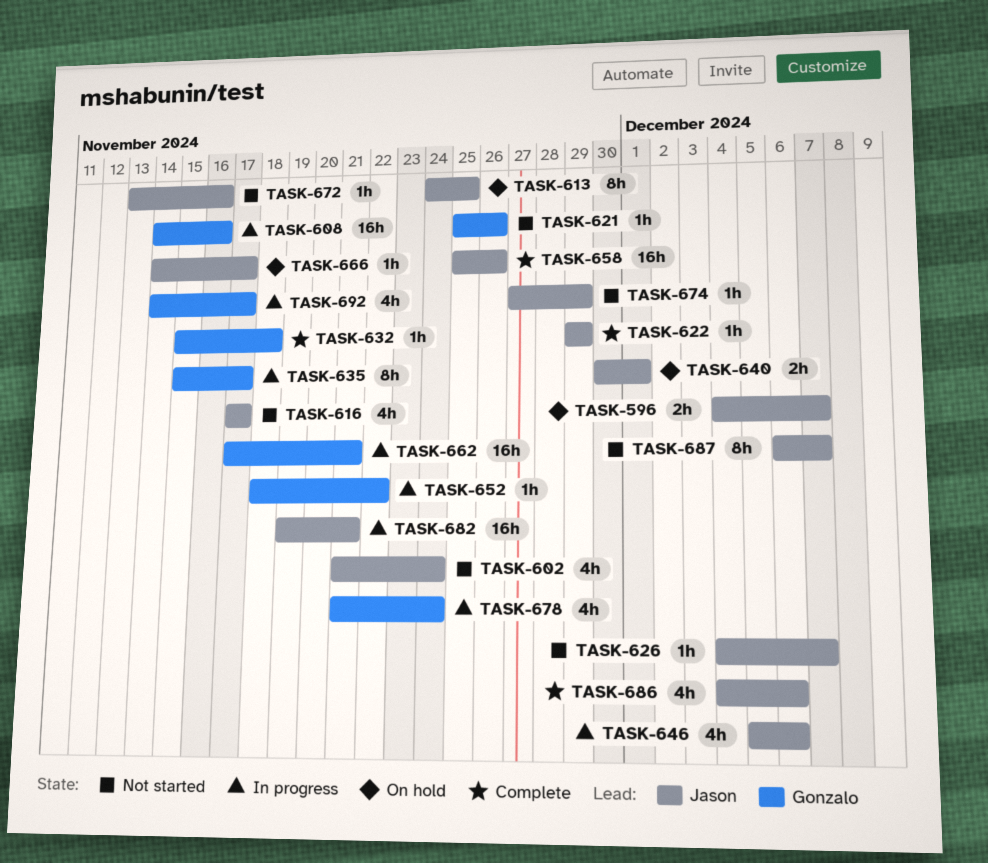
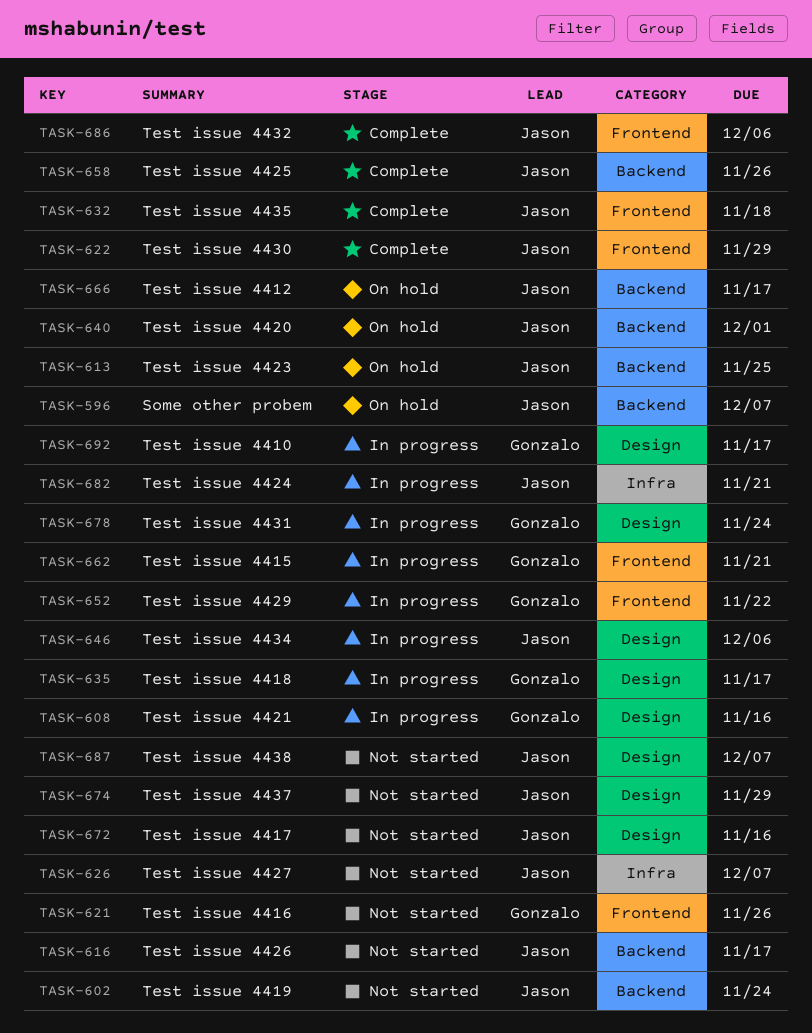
TASK-632, owner: Gonzalo -> Jason

